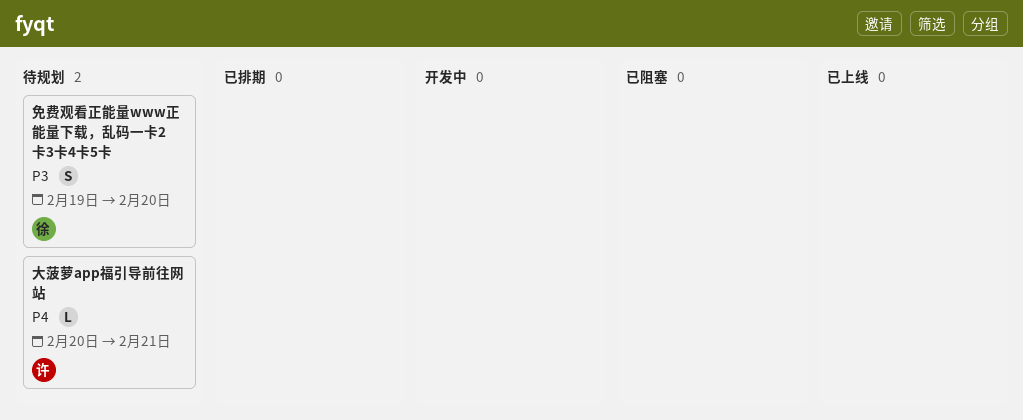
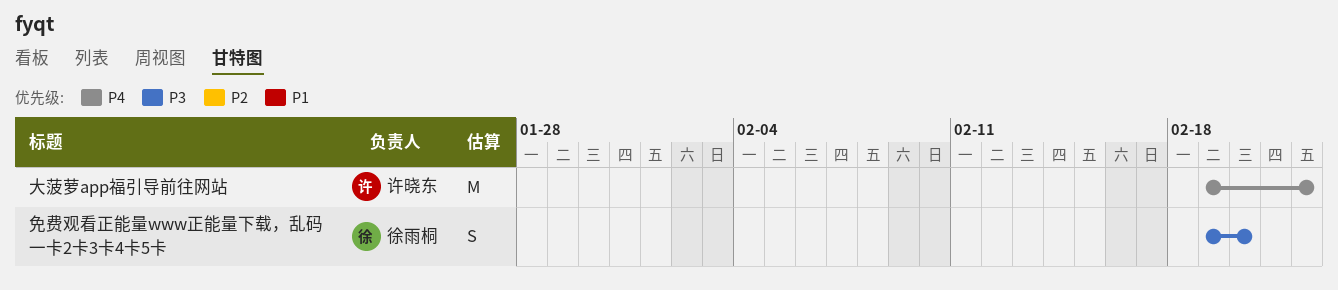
大菠萝app福引导前往网站, estimate: L -> M
大菠萝app福引导前往网站, start: Feb 20 -> Feb 19
大菠萝app福引导前往网站, due: Feb 21 -> Feb 22

